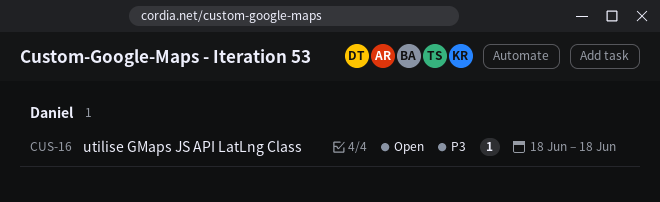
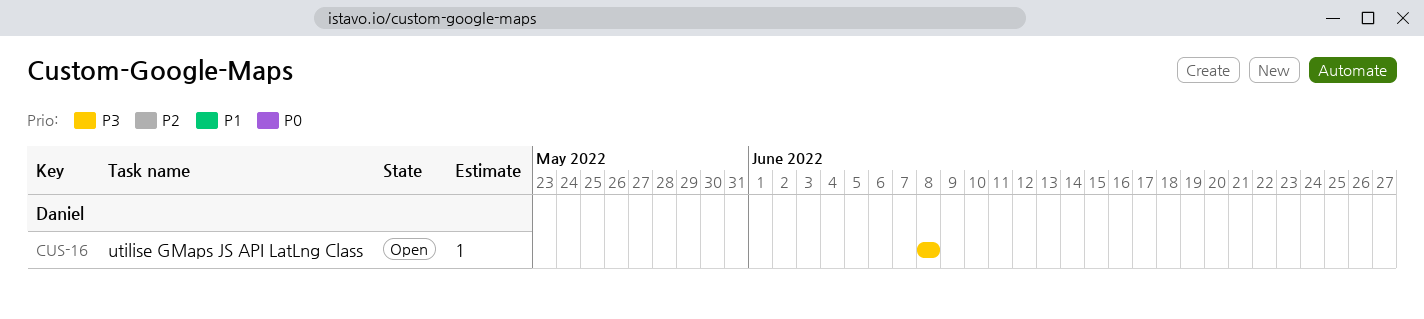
CUS-16, start: Jun 18 -> Jun 8
CUS-16, due: Jun 18 -> Jun 8

